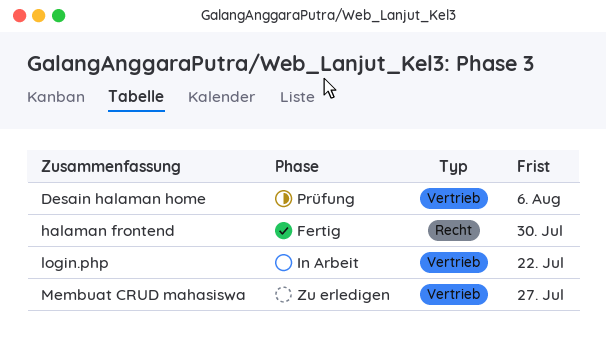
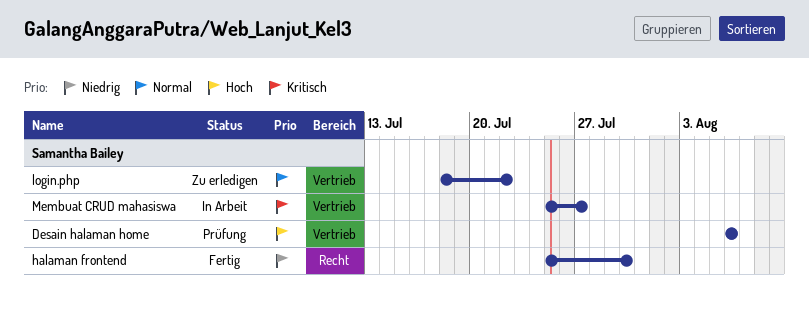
login.php, status: In Arbeit -> Zu erledigen
Membuat CRUD mahasiswa, status: Zu erledigen -> In Arbeit

